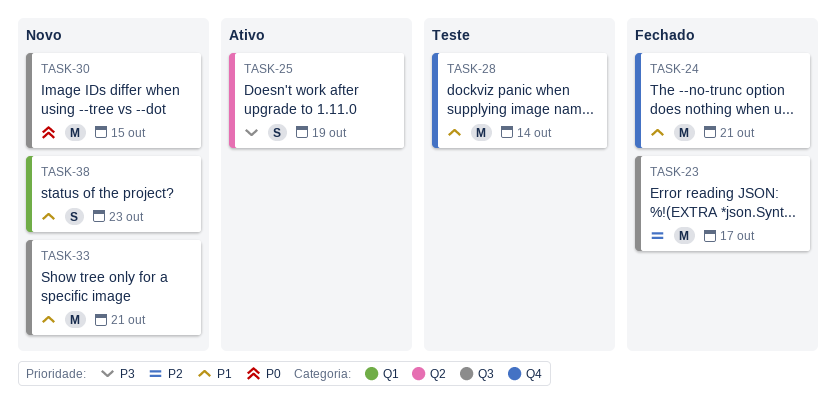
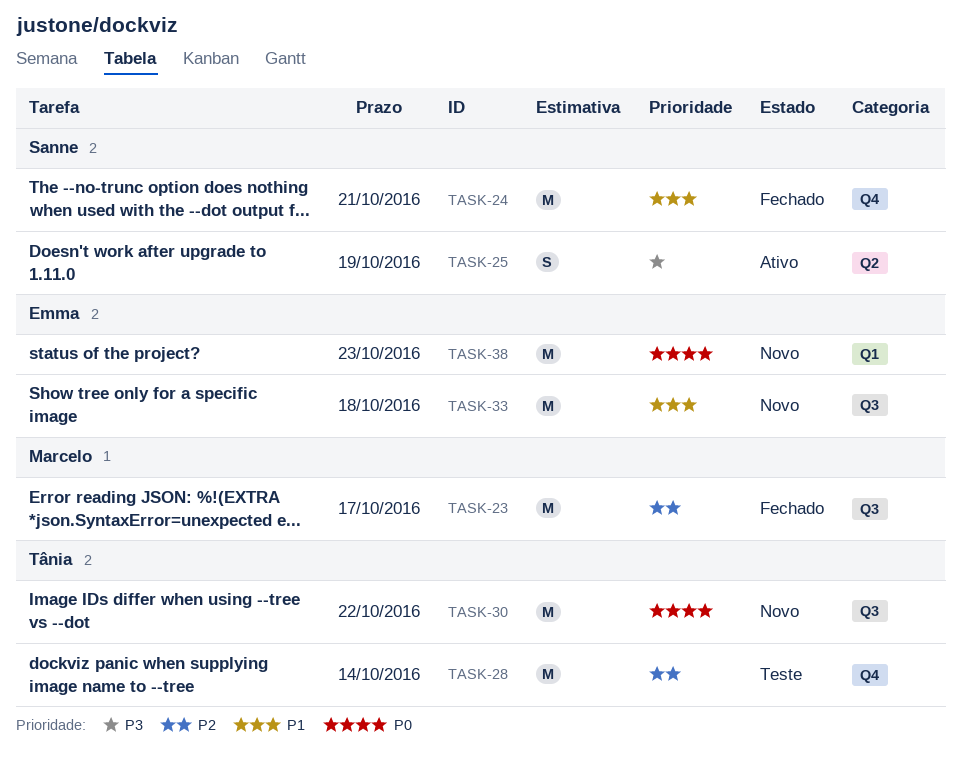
TASK-28, priority: P1 -> P2
TASK-30, due: Oct 15 -> Oct 22
TASK-33, due: Oct 21 -> Oct 18
TASK-38, priority: P1 -> P0
TASK-38, estimate: S -> M

